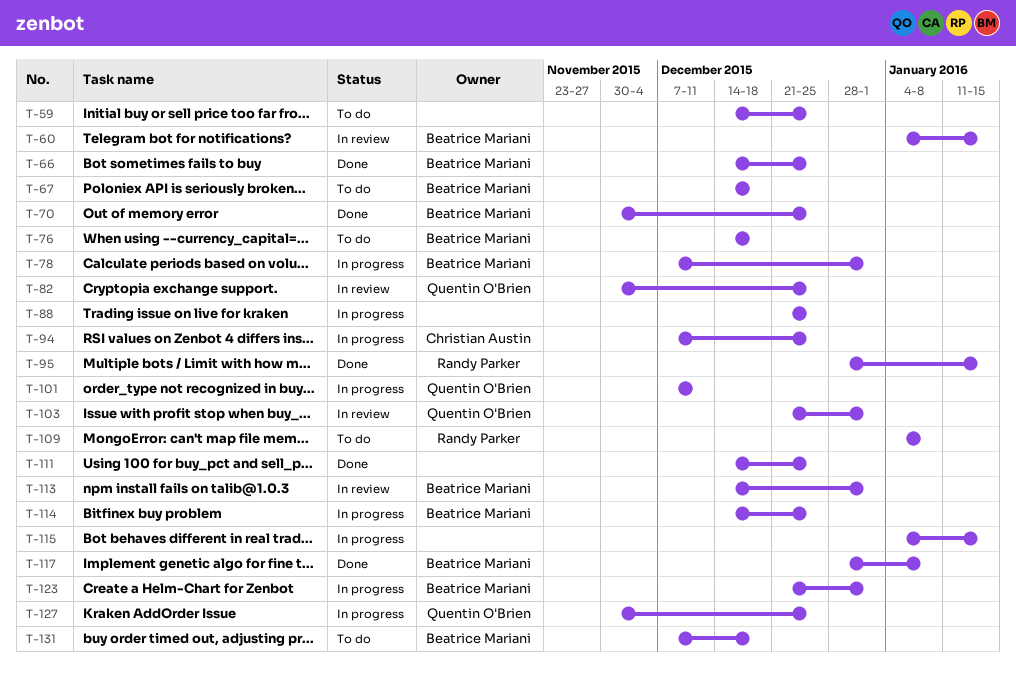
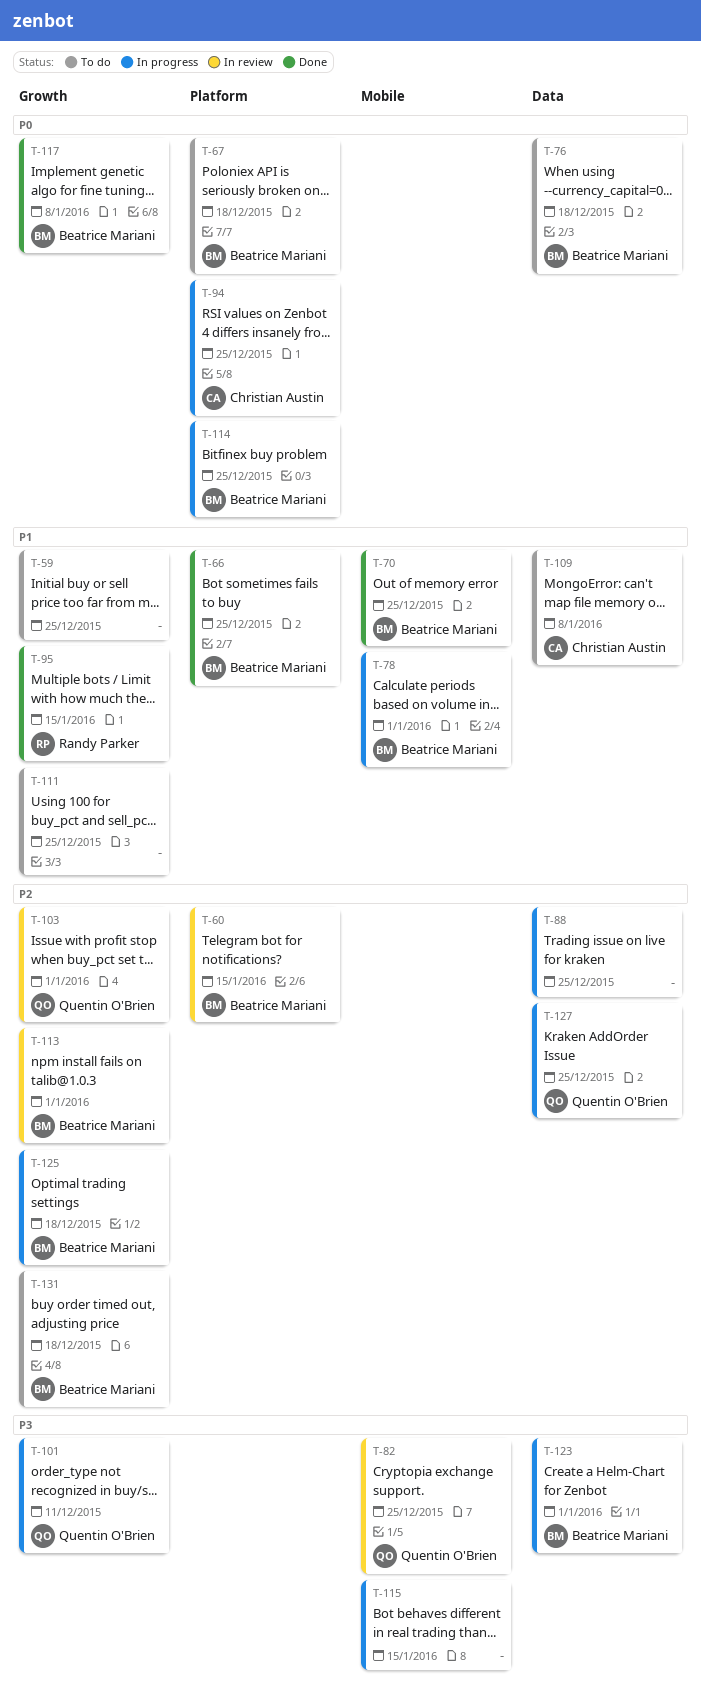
T-109, owner: Randy Parker -> Christian Austin
T-111, status: Done -> To do
T-125: none -> present

